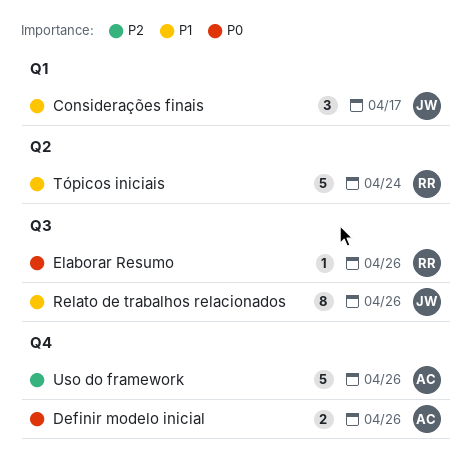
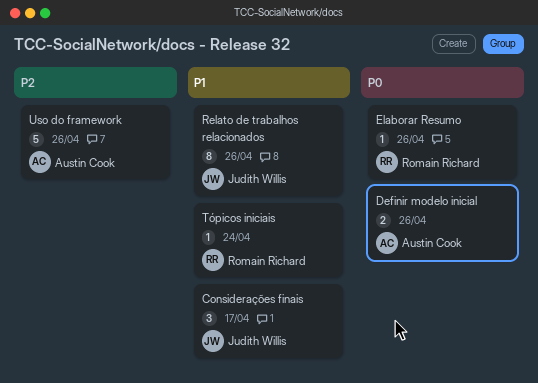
Tópicos iniciais, estimate: 5 -> 1

